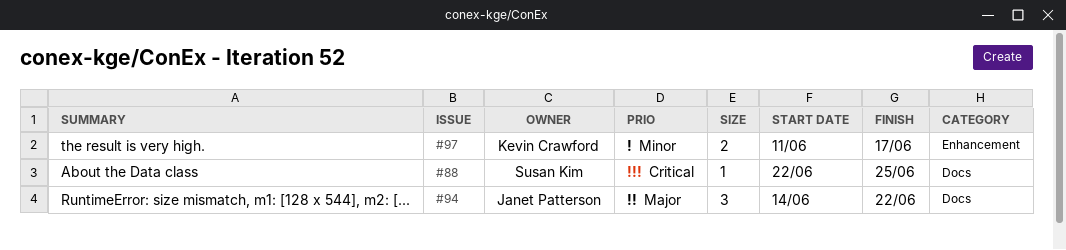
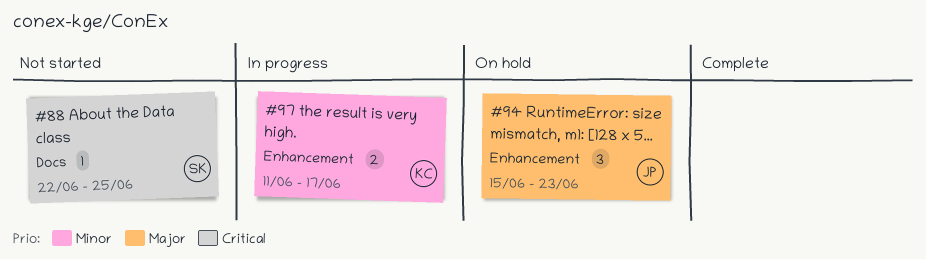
#94, label: Docs -> Enhancement
#94, start: Jun 14 -> Jun 15
#94, due: Jun 22 -> Jun 23

